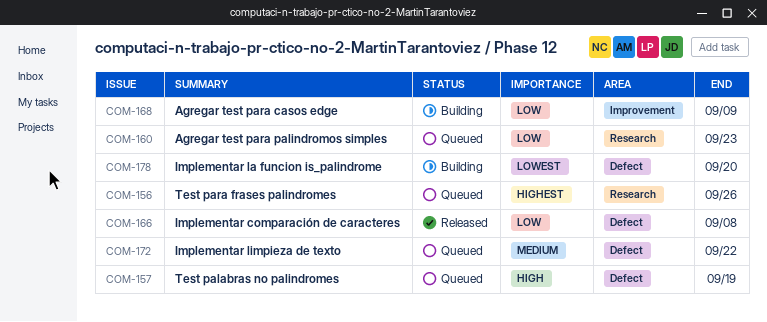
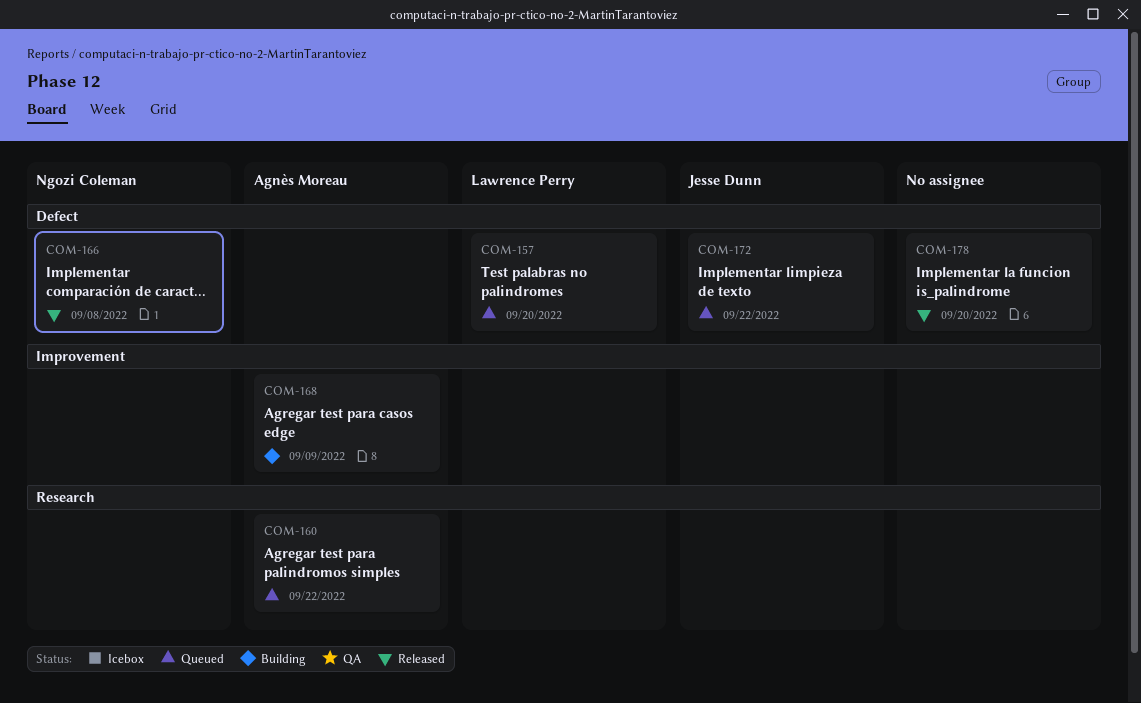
COM-156: present -> none
COM-157, due: Sep 19 -> Sep 20
COM-160, due: Sep 23 -> Sep 22
COM-178, status: Building -> Released

